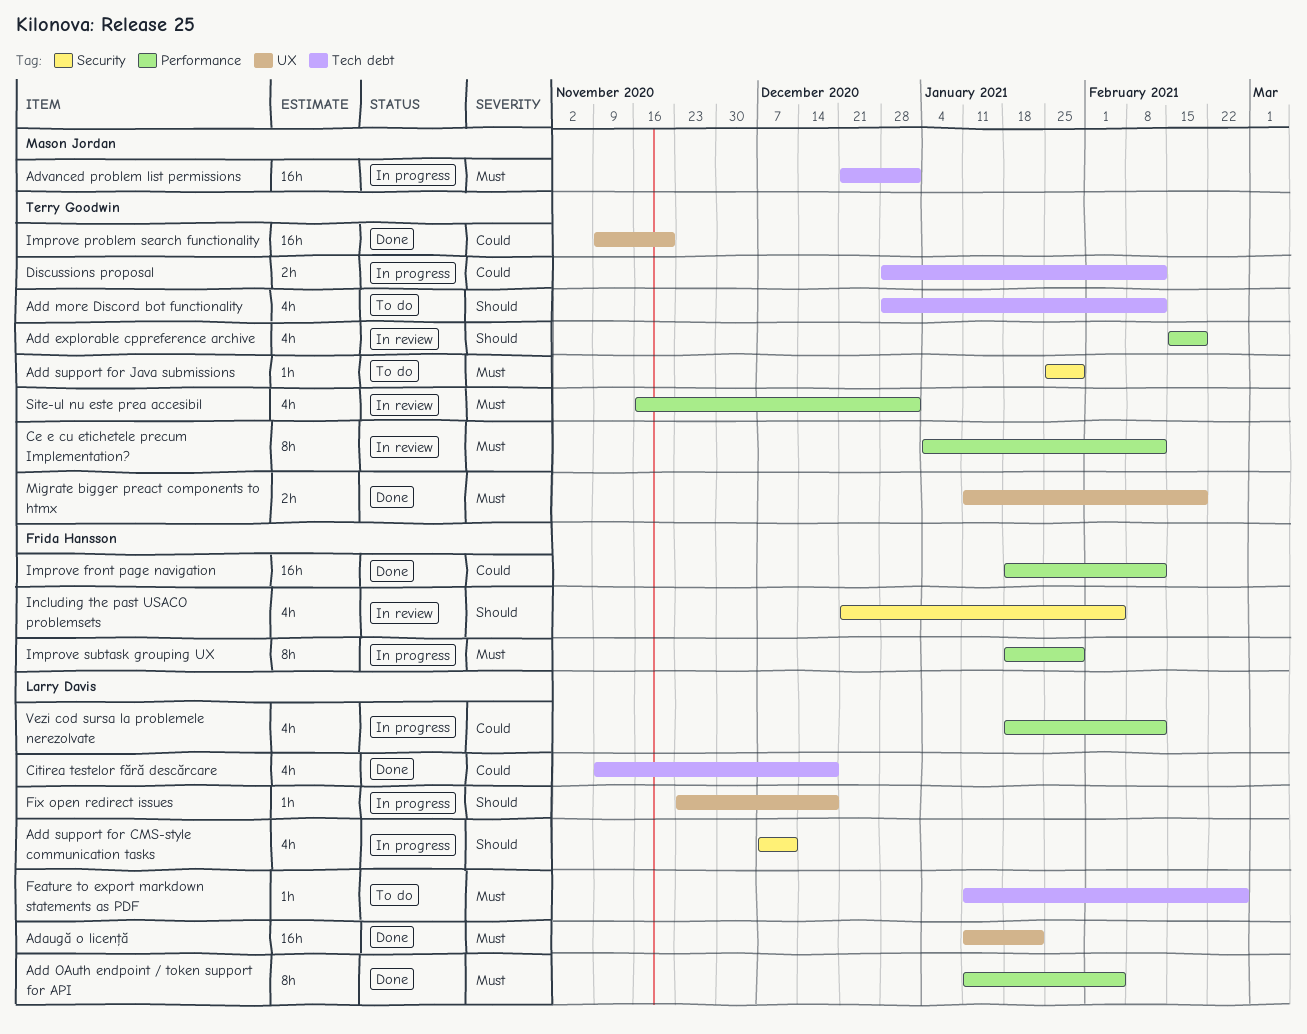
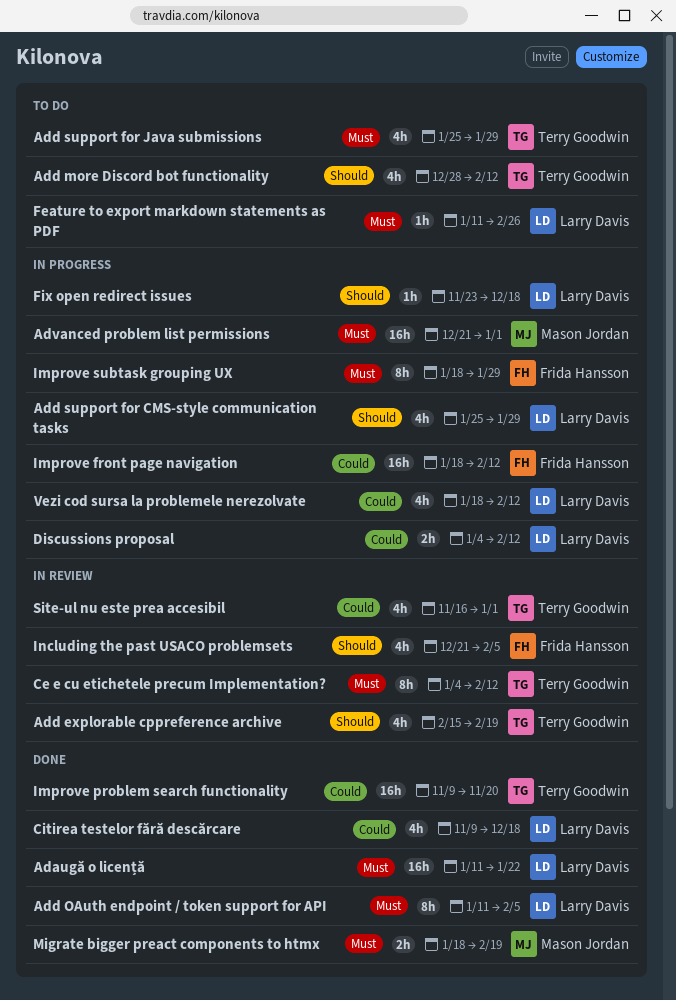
Add support for CMS-style communication tasks, start: Dec 7 -> Jan 25
Add support for CMS-style communication tasks, due: Dec 11 -> Jan 29
Add support for Java submissions, estimate: 1h -> 4h
Discussions proposal, owner: Terry Goodwin -> Larry Davis
Discussions proposal, start: Dec 28 -> Jan 4
Improve front page navigation, status: Done -> In progress
Migrate bigger preact components to htmx, owner: Terry Goodwin -> Mason Jordan
Migrate bigger preact components to htmx, start: Jan 11 -> Jan 18
Site-ul nu este prea accesibil, priority: Must -> Could

